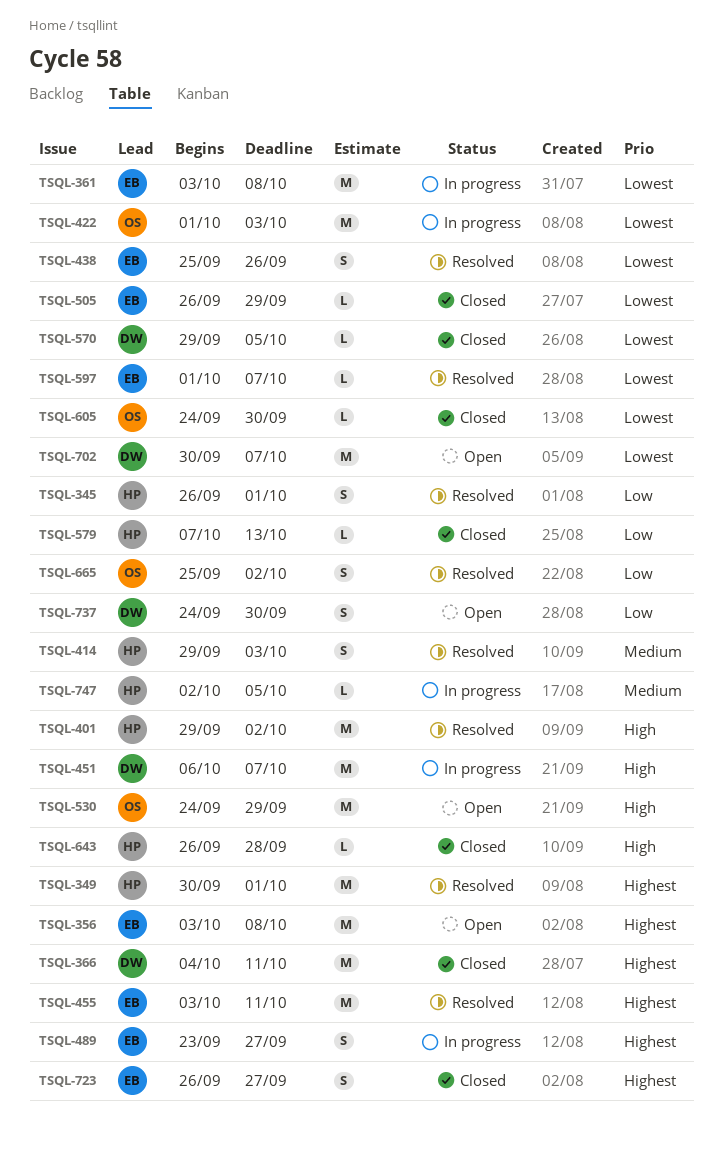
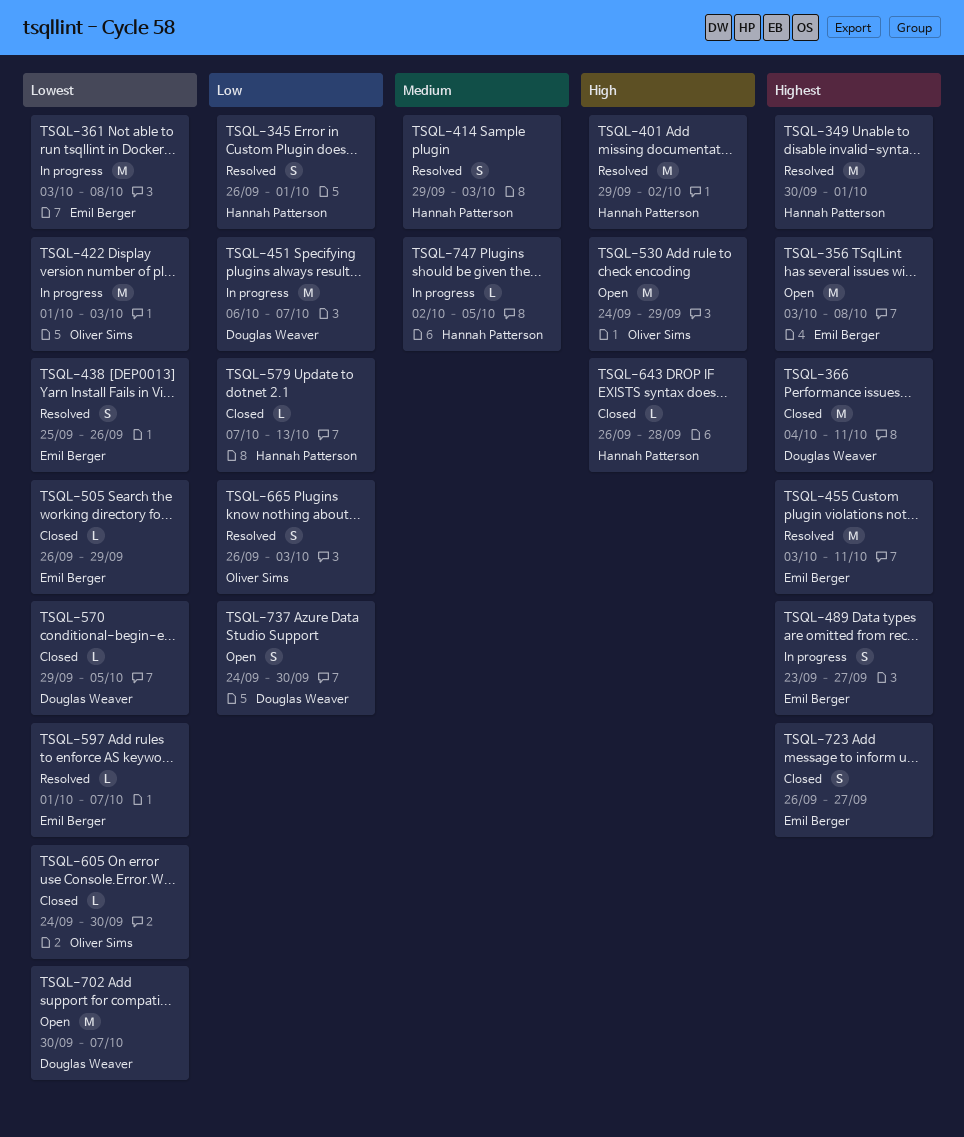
TSQL-451, priority: High -> Low
TSQL-665, start: Sep 25 -> Sep 26
TSQL-665, due: Oct 2 -> Oct 3

